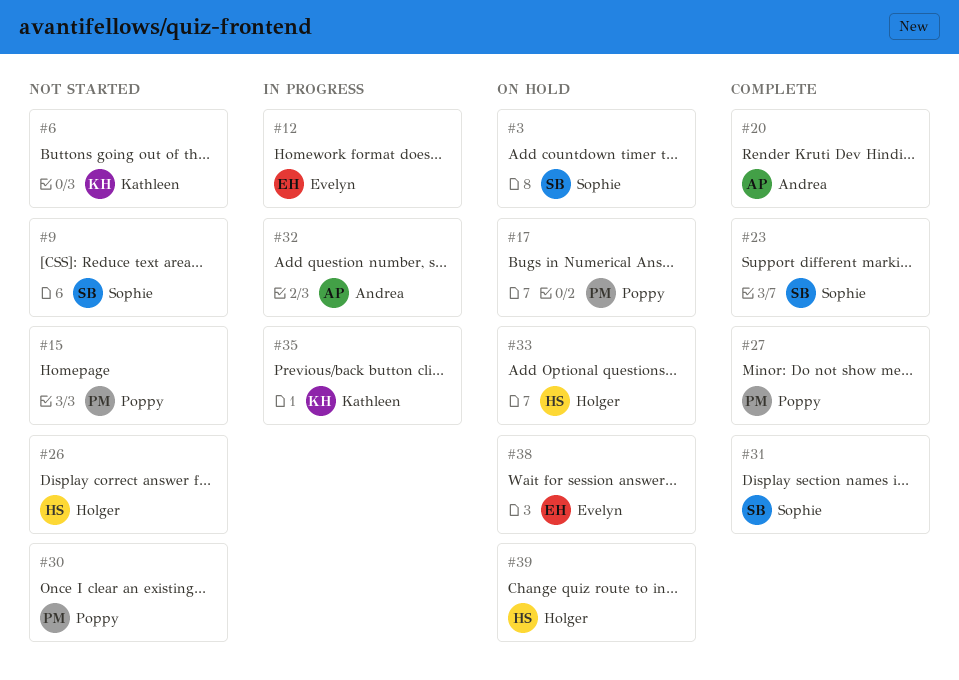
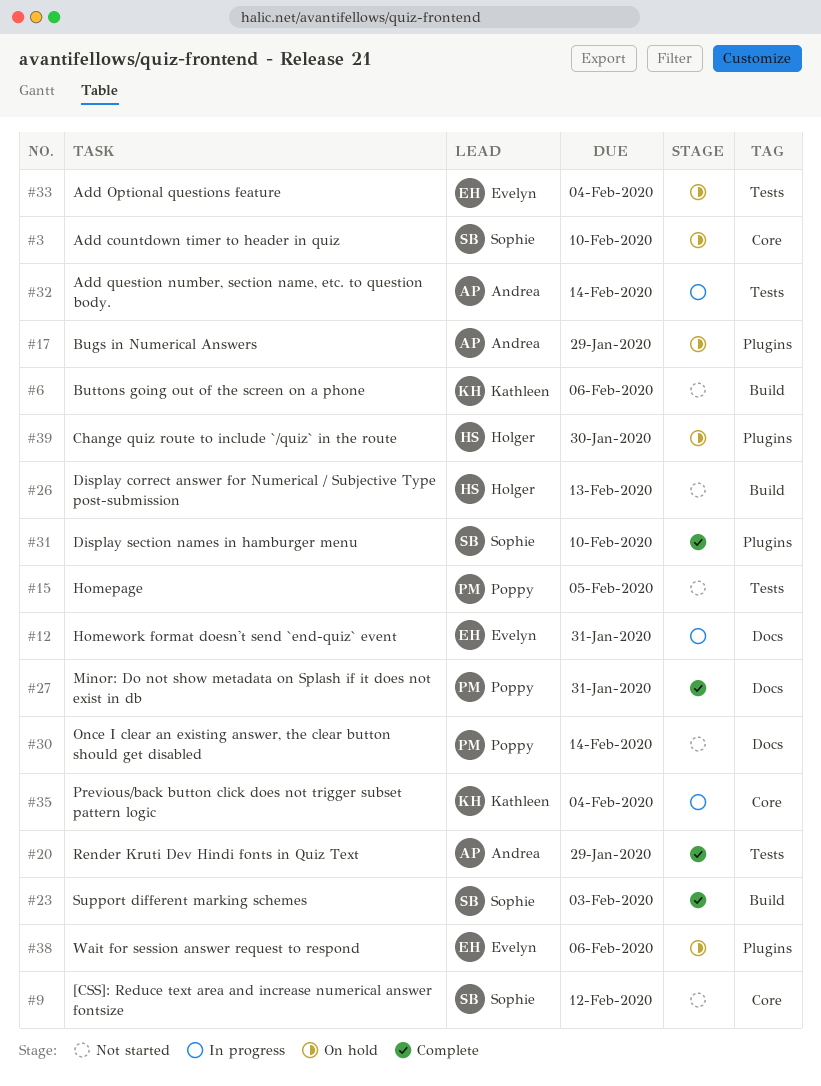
#17, owner: Poppy -> Andrea
#33, owner: Holger -> Evelyn

